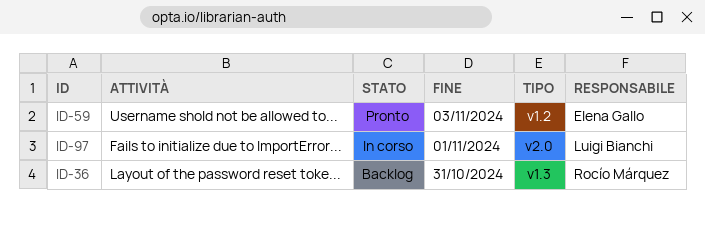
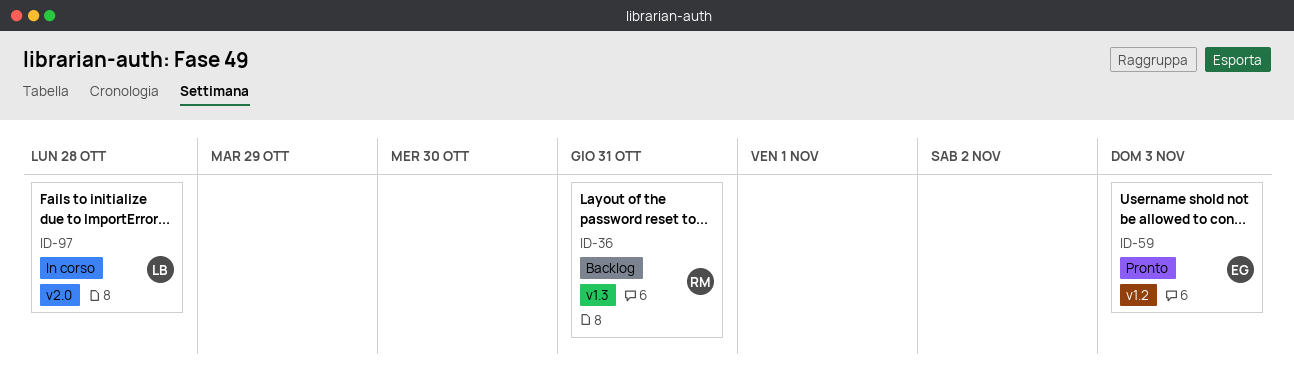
ID-97, due: Nov 1 -> Oct 28

